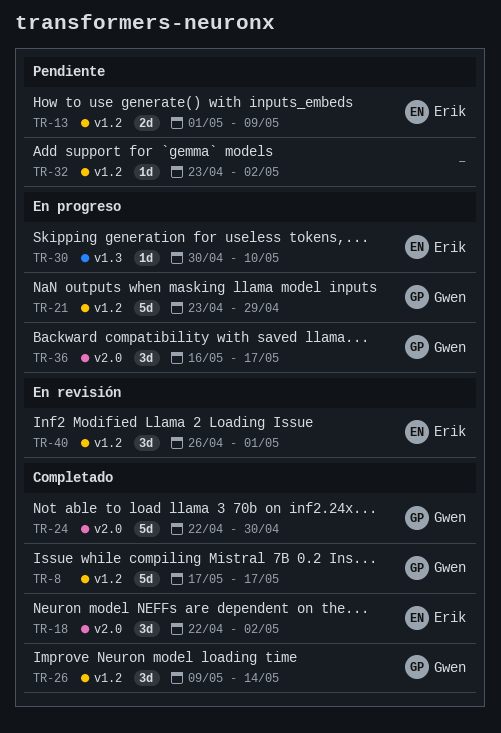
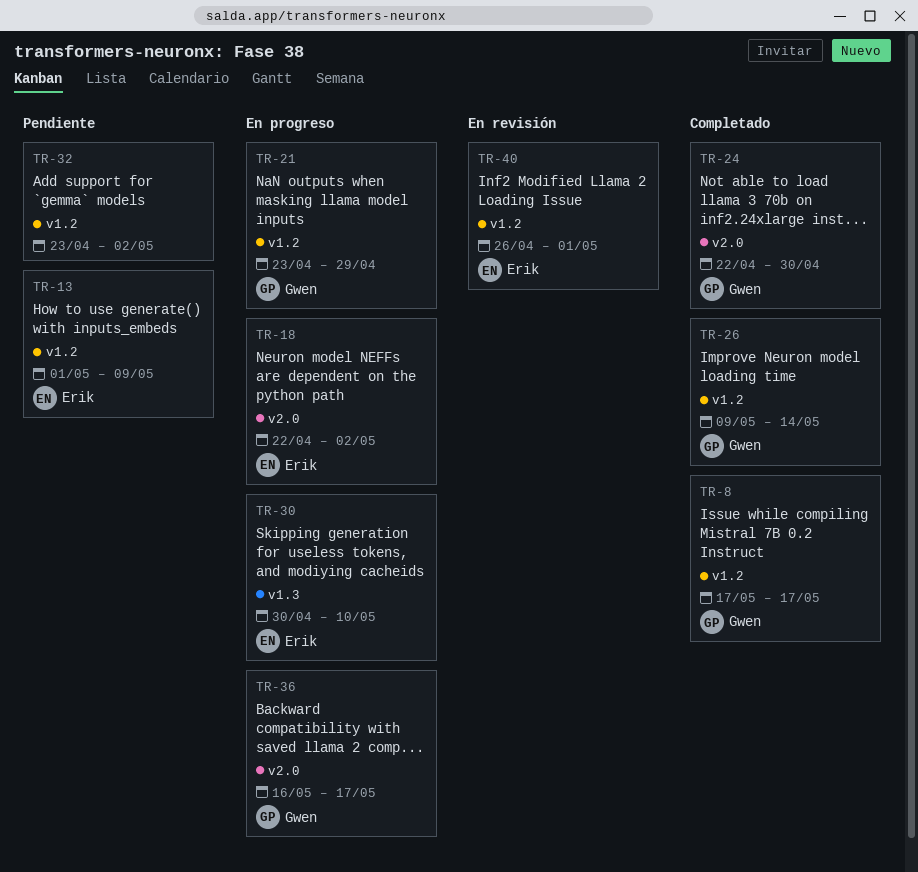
TR-18, status: Completado -> En progreso

